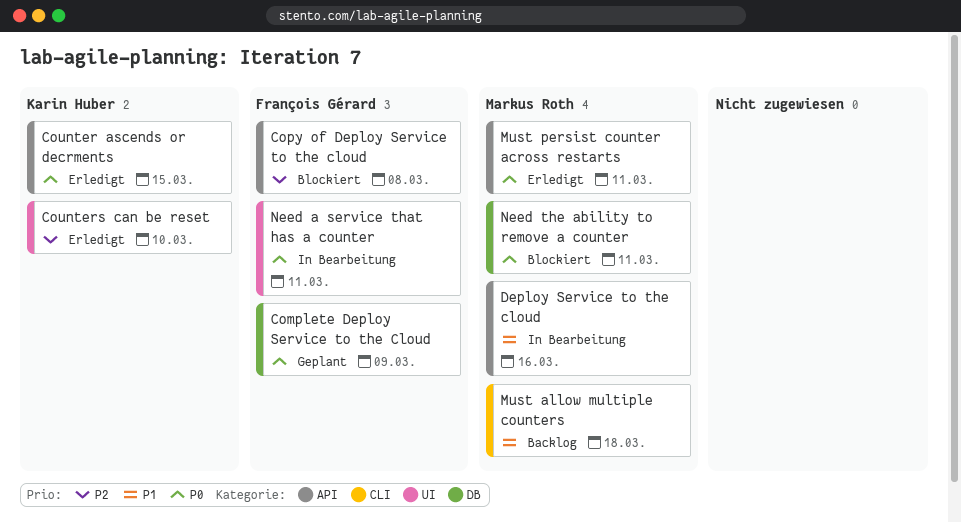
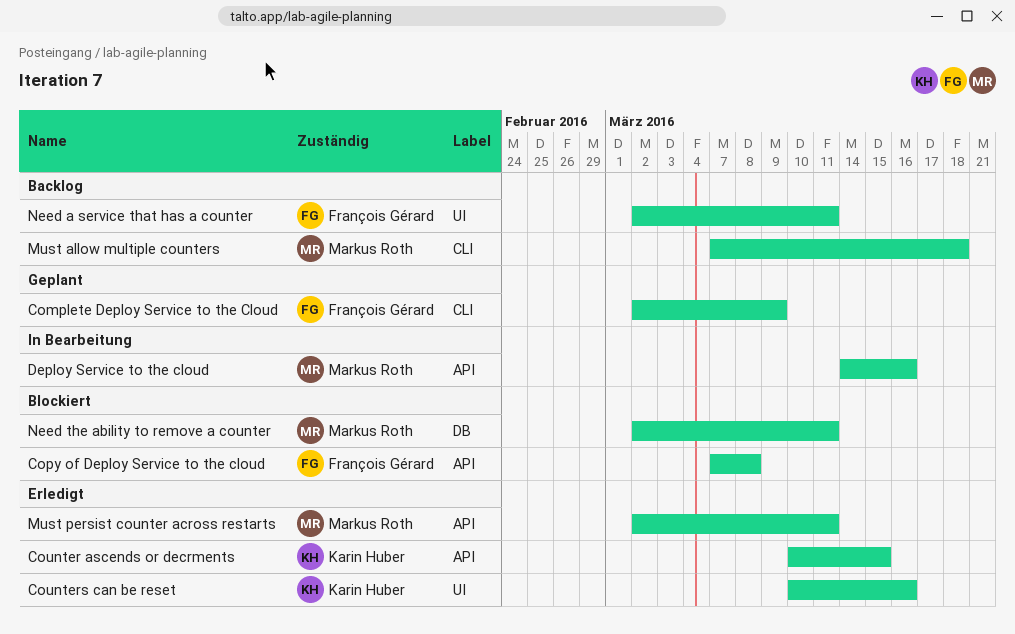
Complete Deploy Service to the Cloud, label: DB -> CLI
Counters can be reset, due: Mar 10 -> Mar 16
Need a service that has a counter, status: In Bearbeitung -> Backlog

